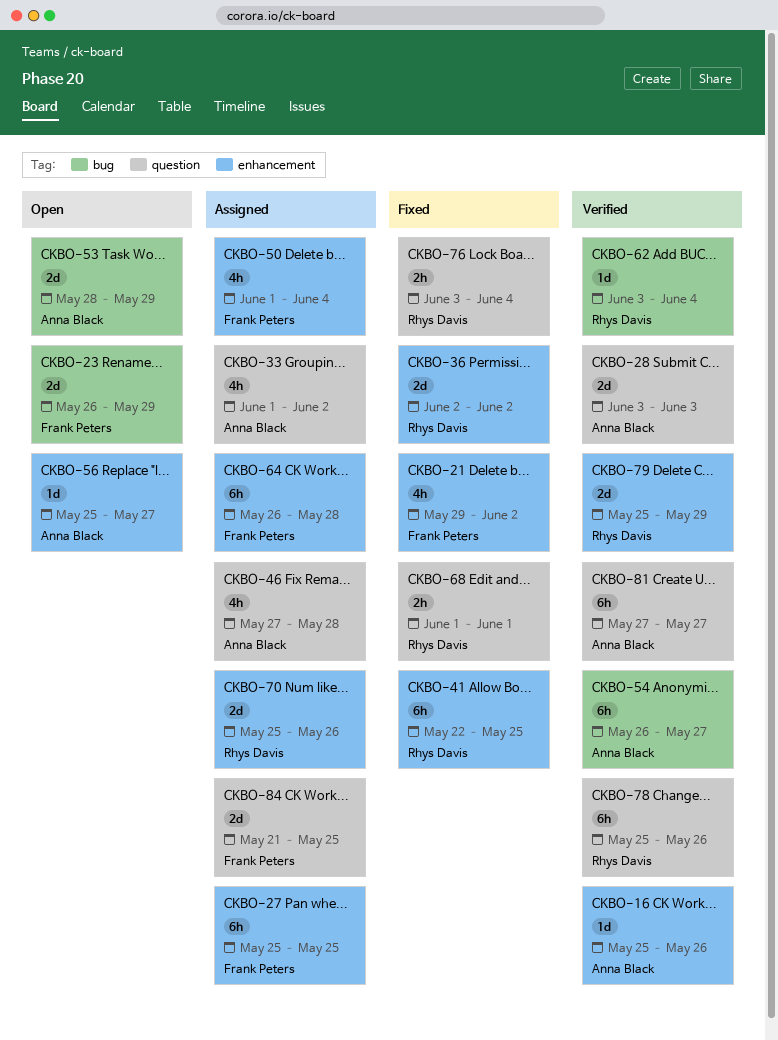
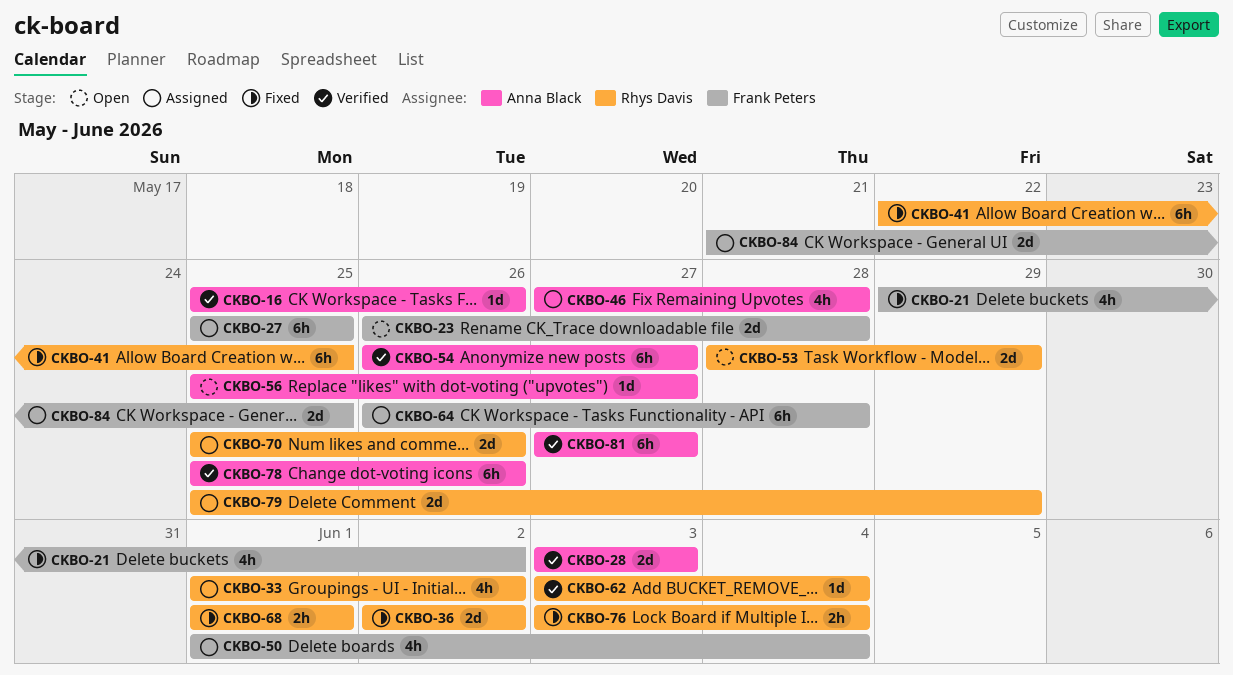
CKBO-23, due: May 29 -> May 28
CKBO-33, owner: Anna Black -> Rhys Davis
CKBO-53, owner: Anna Black -> Rhys Davis
CKBO-78, owner: Rhys Davis -> Anna Black
CKBO-79, status: Verified -> Assigned

